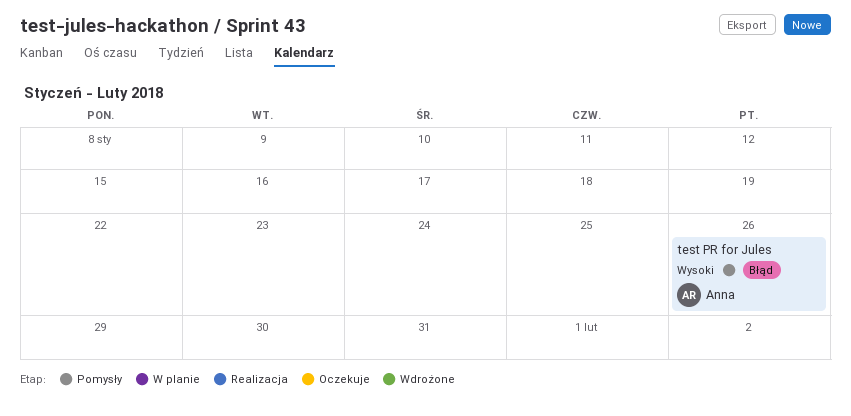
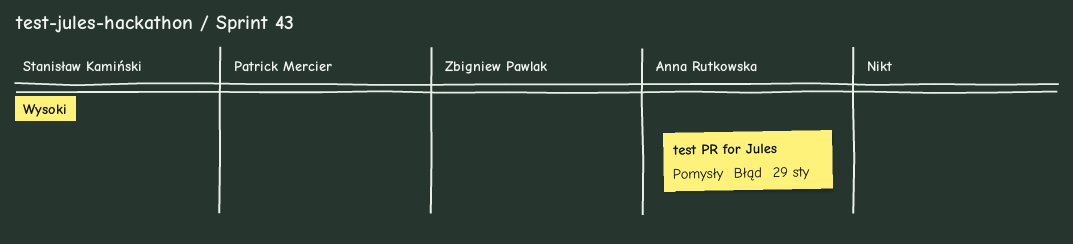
test PR for Jules, due: Jan 26 -> Jan 29

